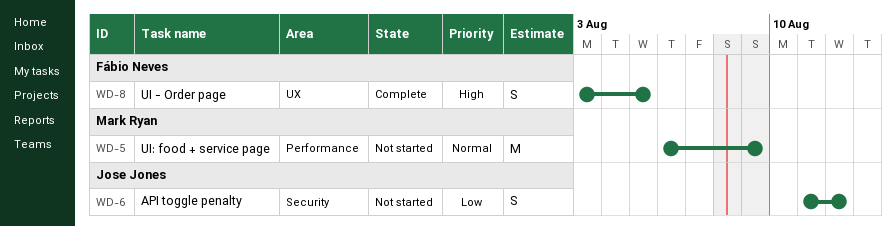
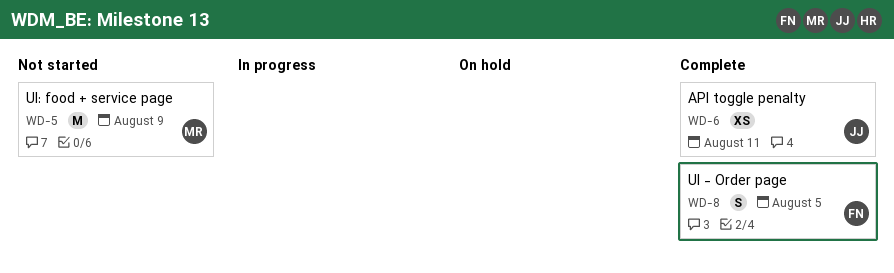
WD-6, status: Not started -> Complete
WD-6, estimate: S -> XS
WD-6, due: Aug 12 -> Aug 11

